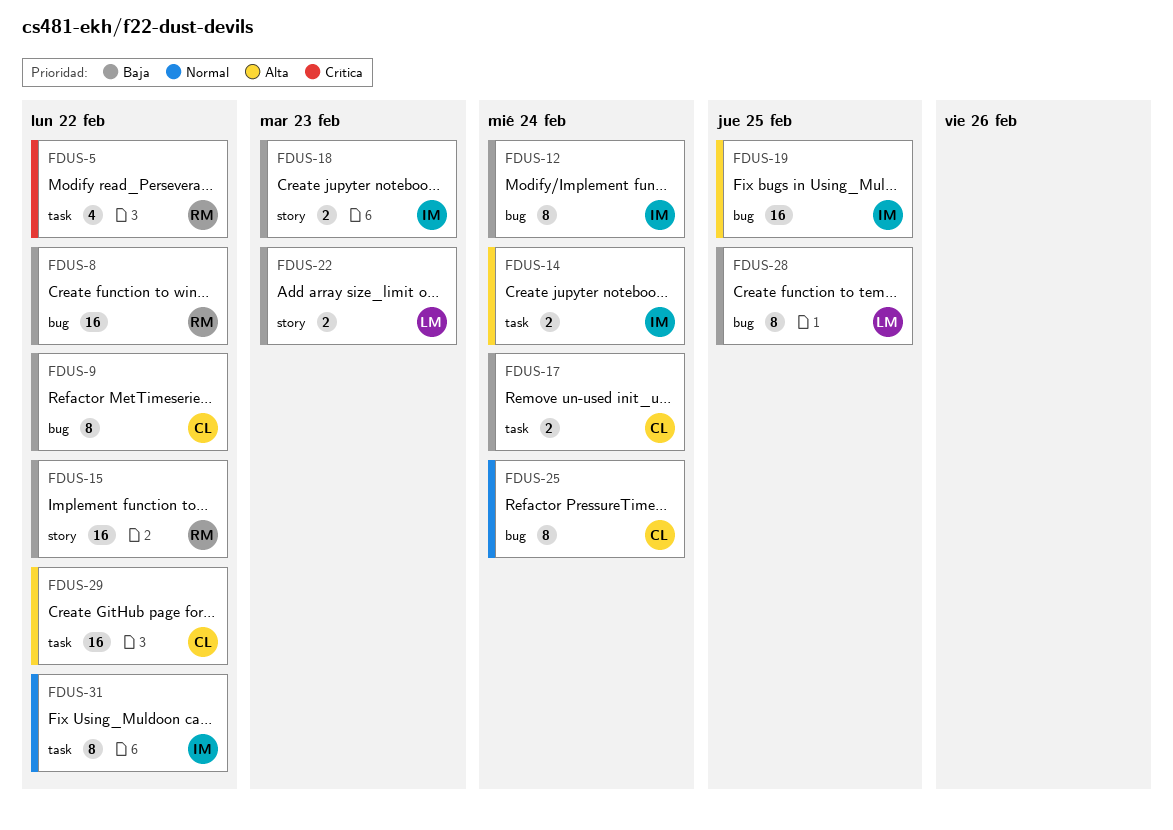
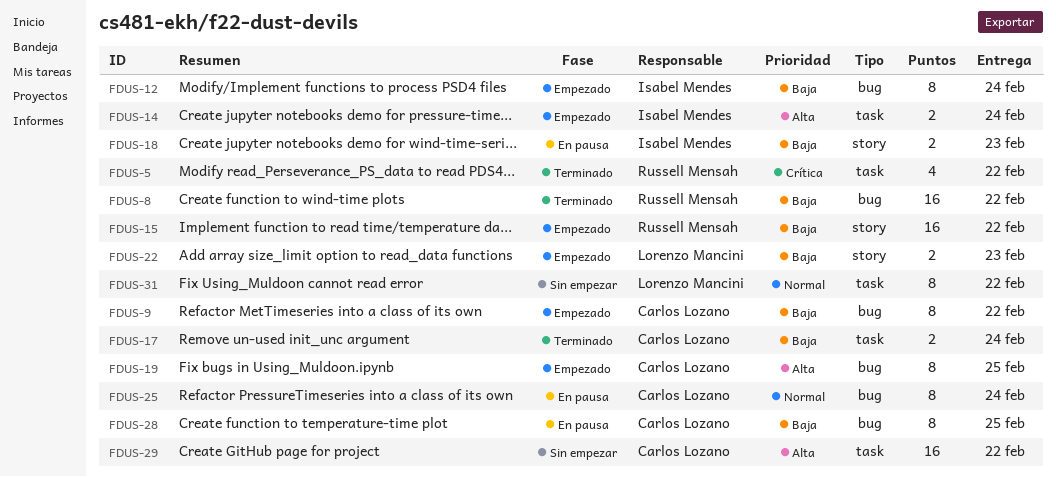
FDUS-19, owner: Isabel Mendes -> Carlos Lozano
FDUS-19, estimate: 16 -> 8
FDUS-28, owner: Lorenzo Mancini -> Carlos Lozano
FDUS-31, owner: Isabel Mendes -> Lorenzo Mancini

